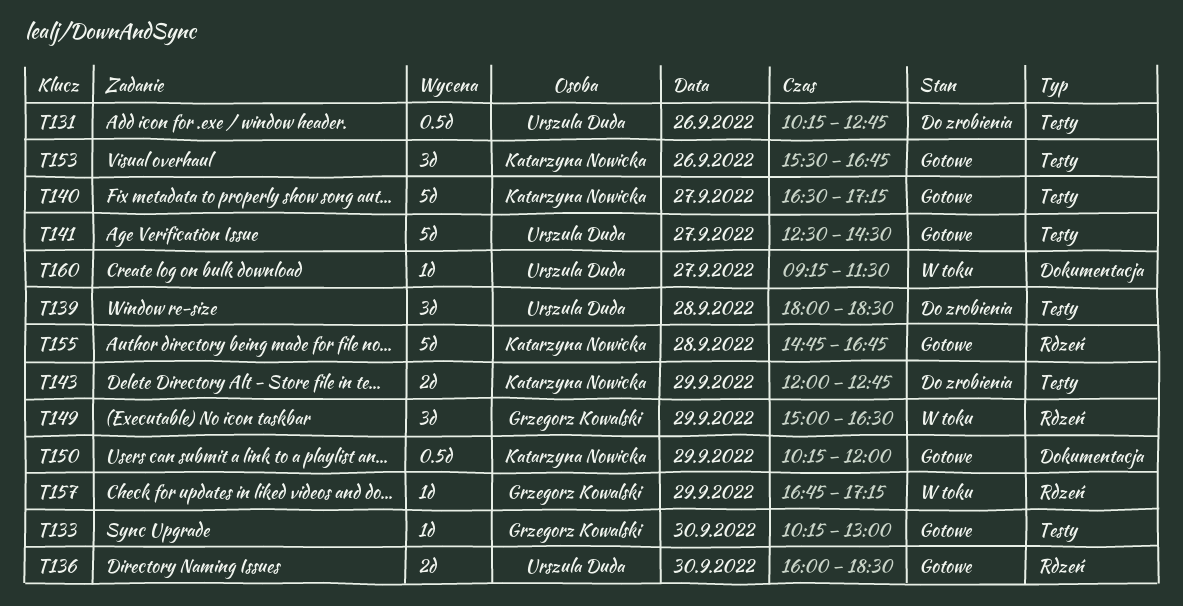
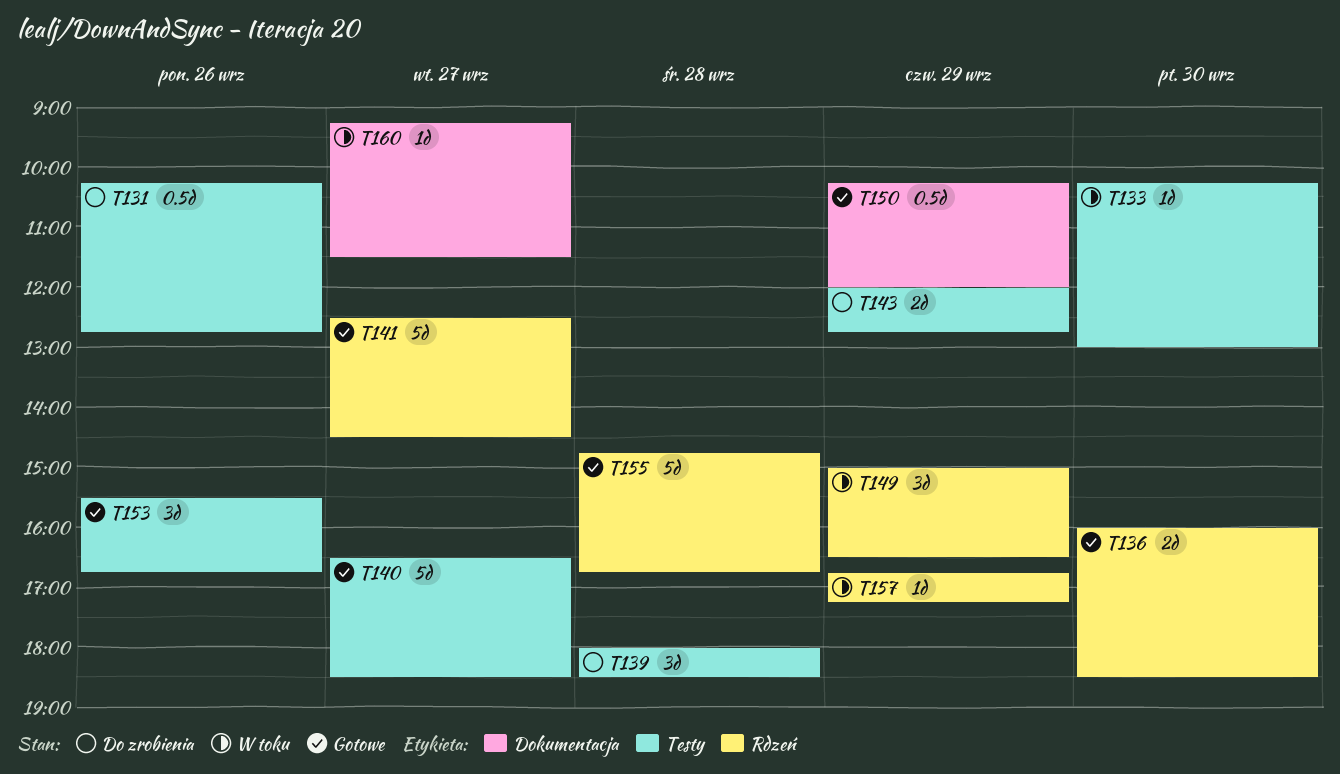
T133, status: Gotowe -> W toku
T140, ends: 17:15 -> 18:30
T141, label: Testy -> Rdzeń

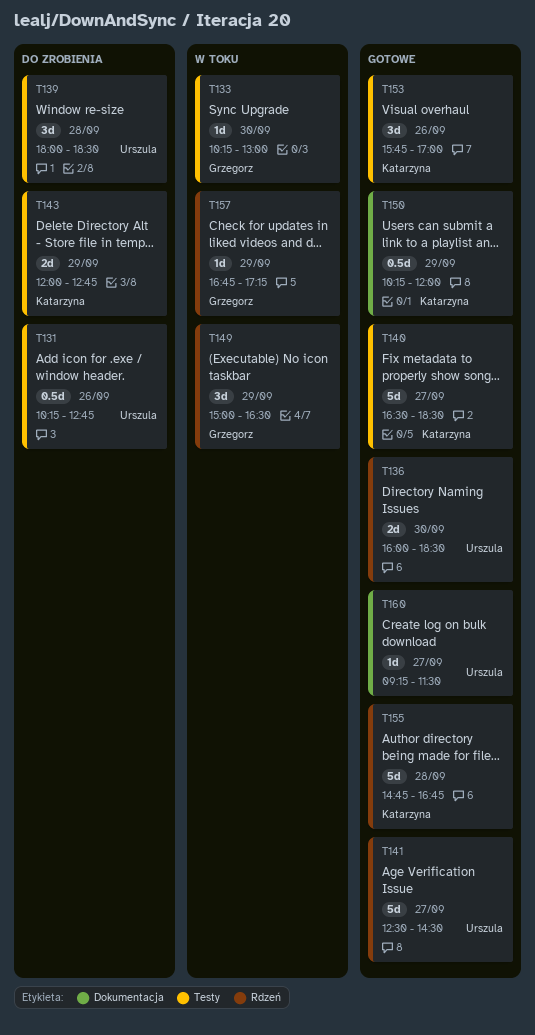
T153, begins: 15:30 -> 15:45
T153, ends: 16:45 -> 17:00
T160, status: W toku -> Gotowe

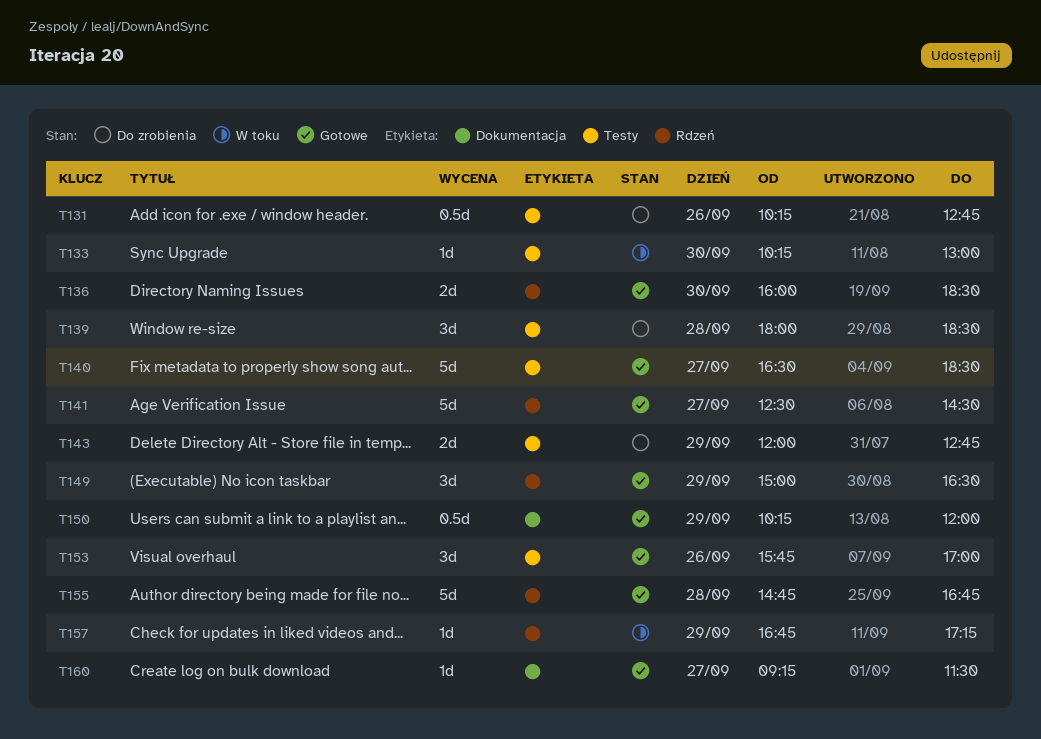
T149, status: W toku -> Gotowe

